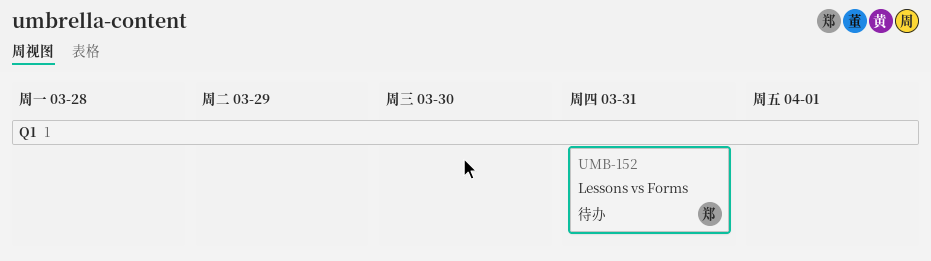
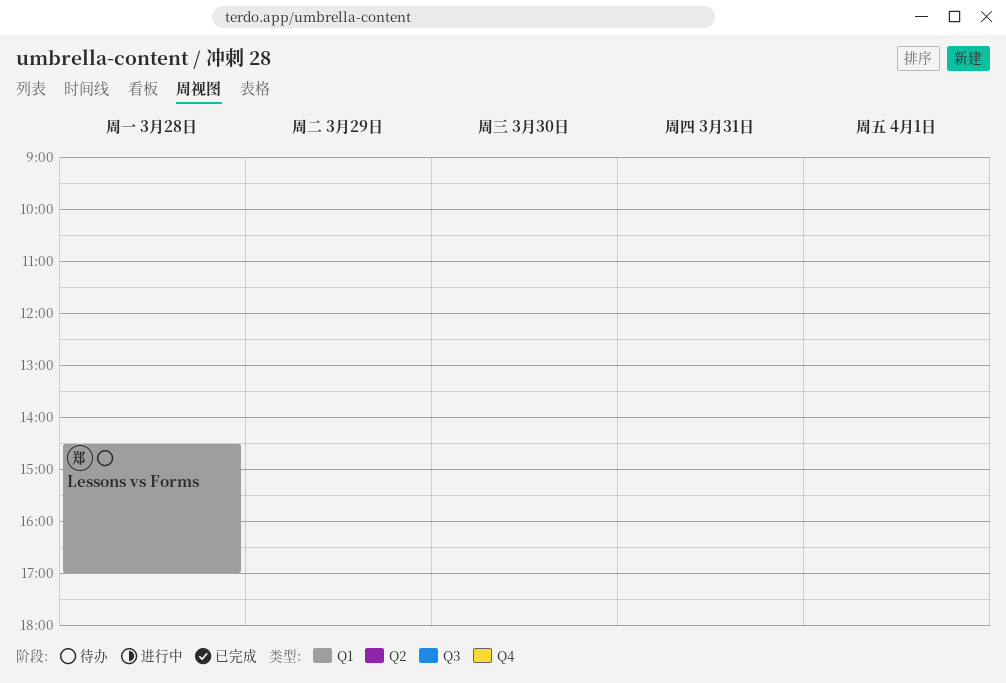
Lessons vs Forms, day: Mar 31 -> Mar 28

